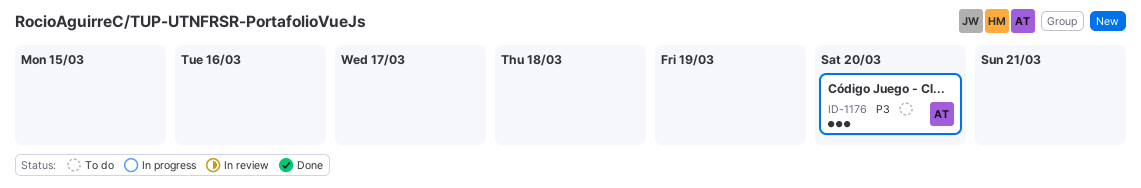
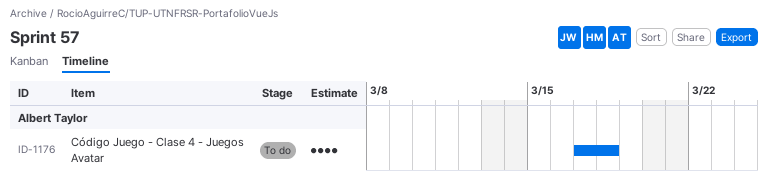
ID-1176, estimate: 3 -> 4
ID-1176, due: Mar 20 -> Mar 18

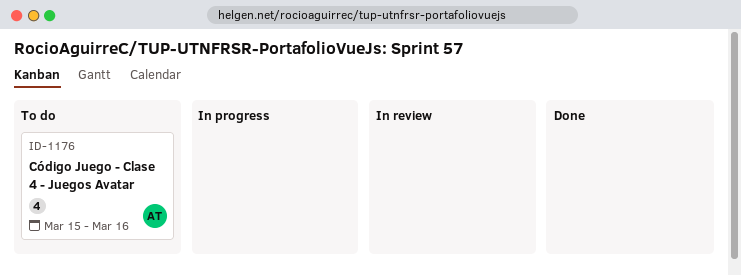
ID-1176, start: Mar 17 -> Mar 15
ID-1176, due: Mar 18 -> Mar 16

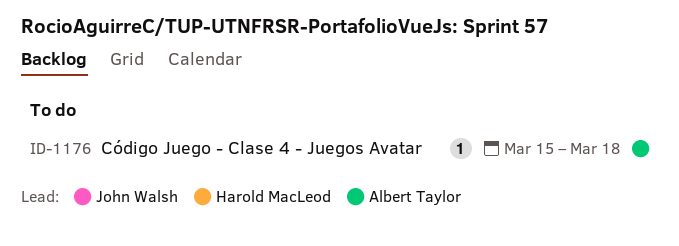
ID-1176, estimate: 4 -> 1
ID-1176, due: Mar 16 -> Mar 18

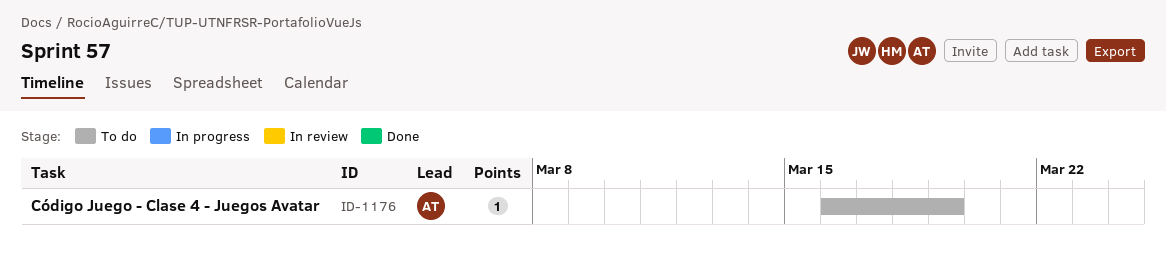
ID-1176, start: Mar 15 -> Mar 16
ID-1176, due: Mar 18 -> Mar 19

